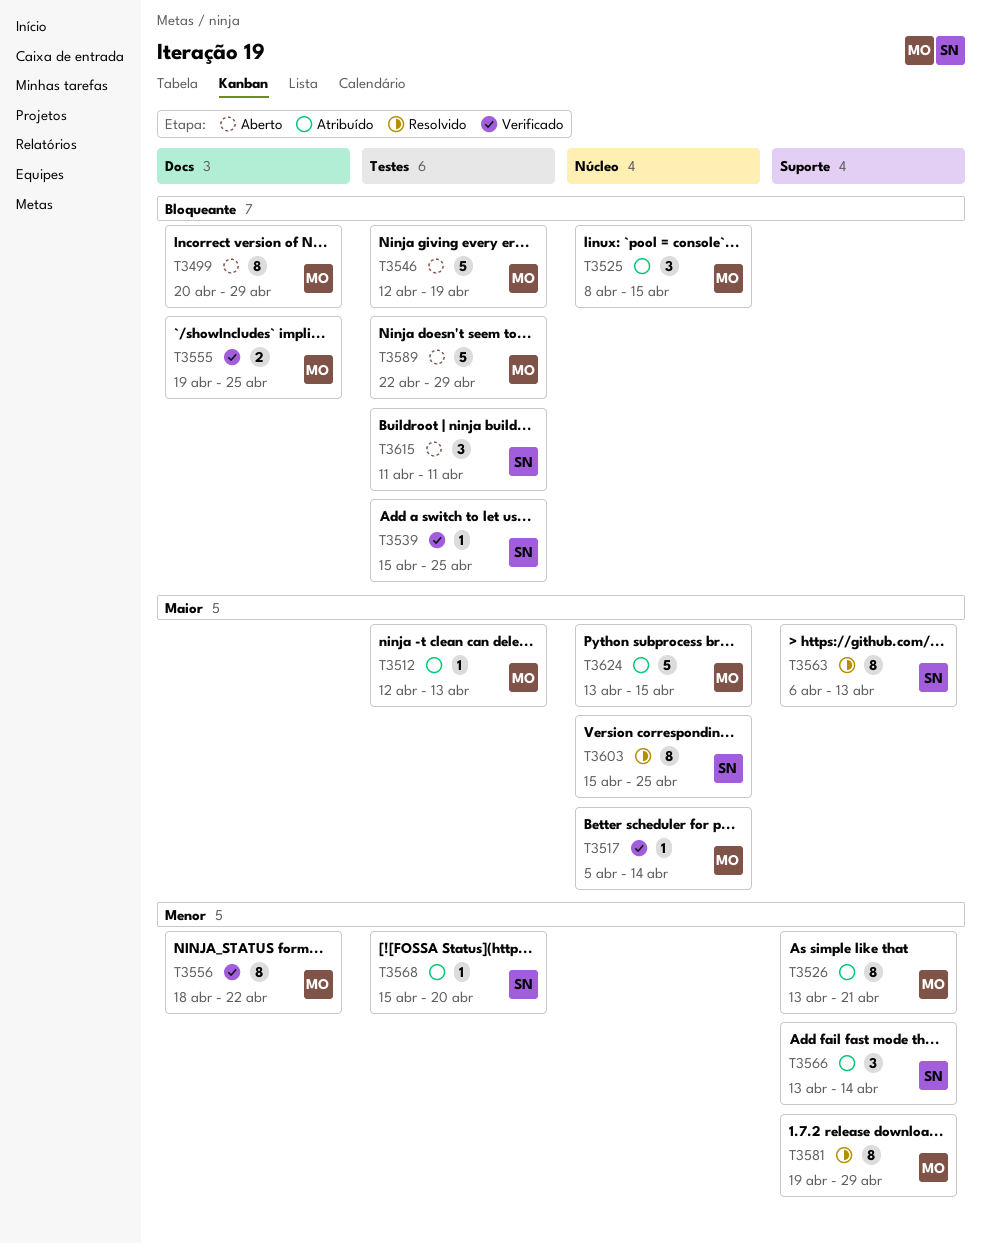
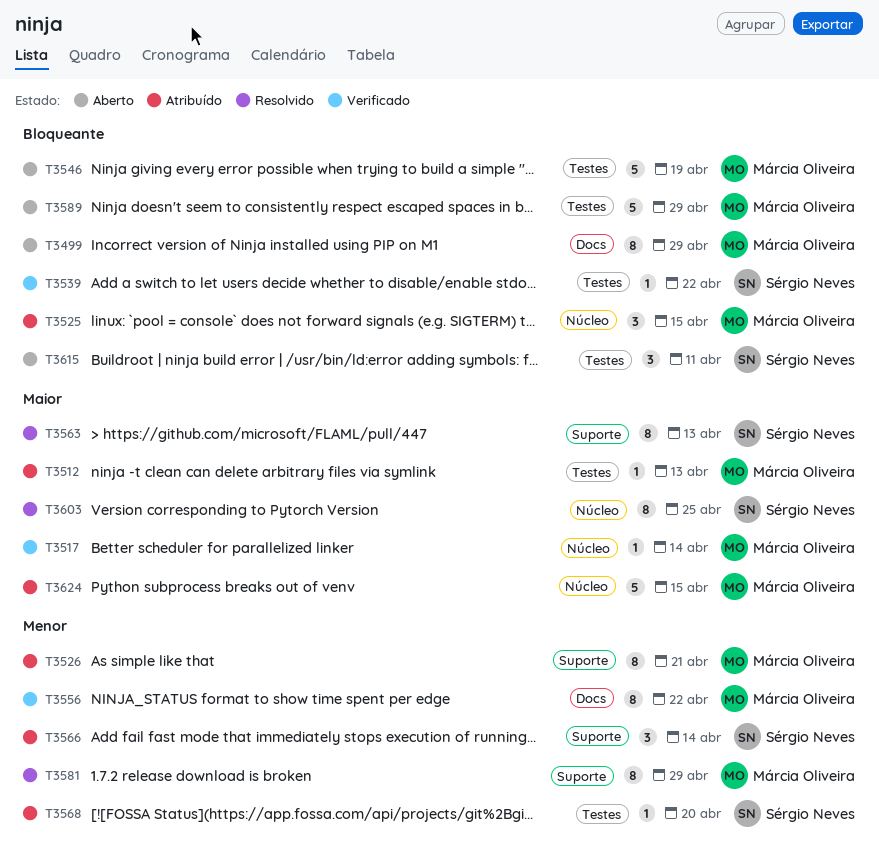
T3539, due: Apr 25 -> Apr 22
T3555: present -> none

